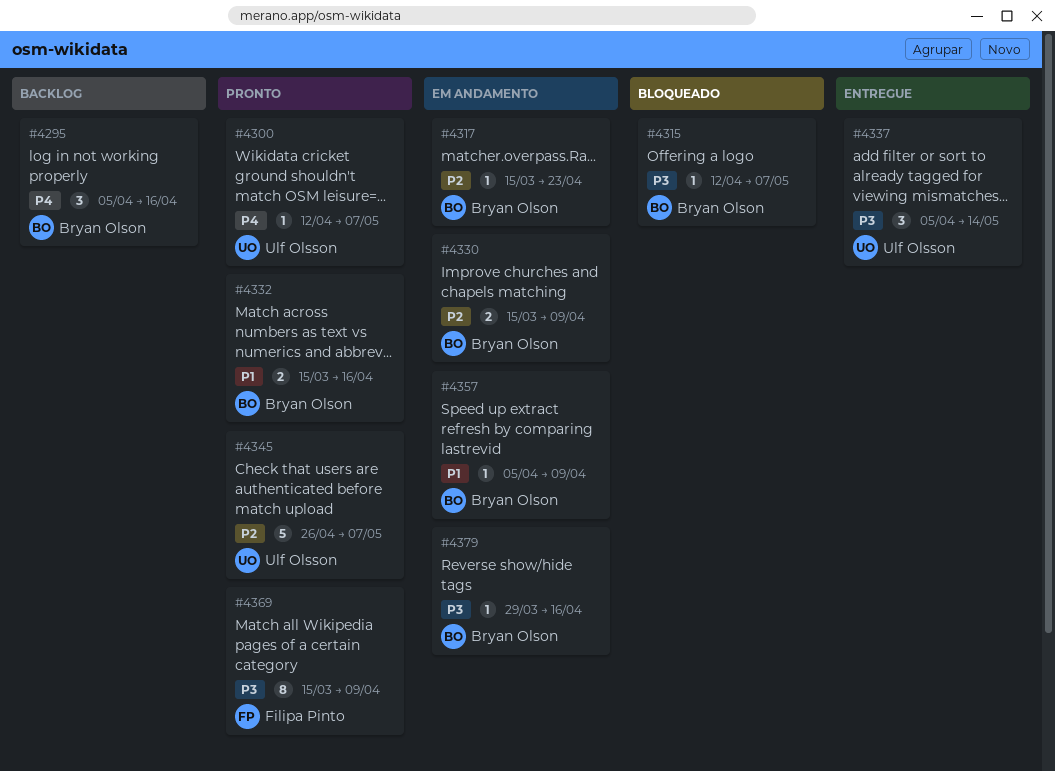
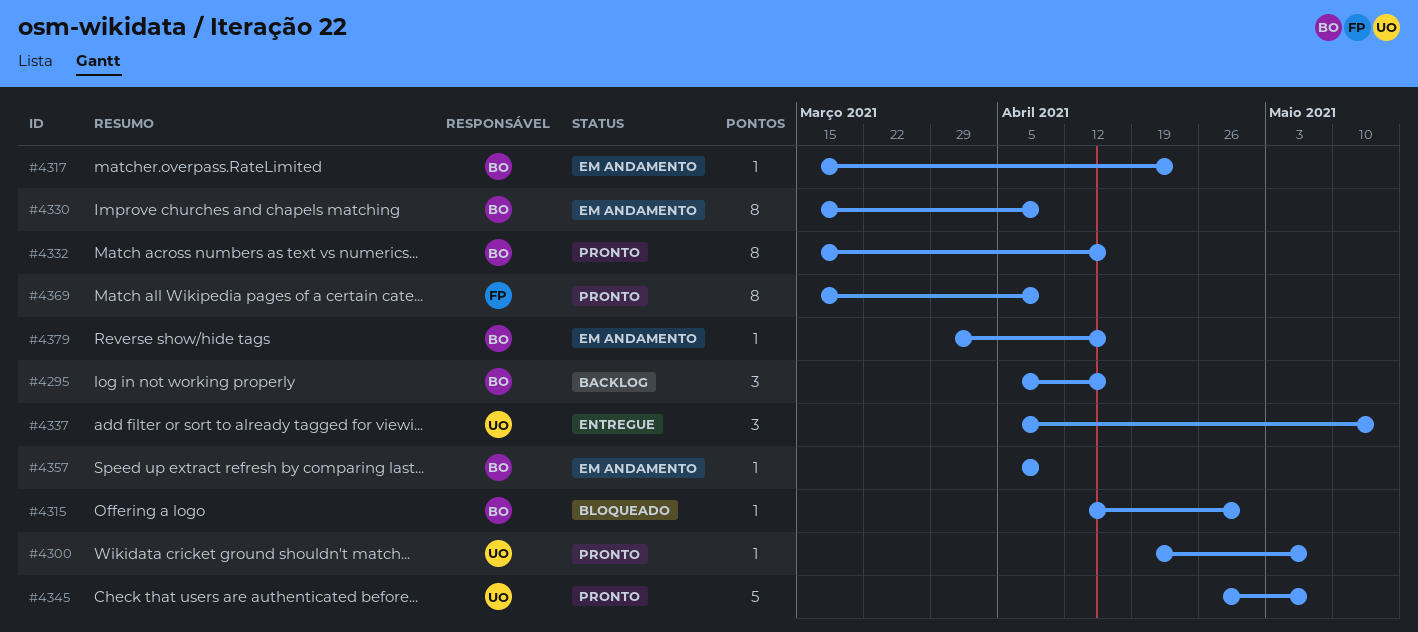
#4300, start: Apr 12 -> Apr 19
#4315, due: May 7 -> Apr 30
#4330, estimate: 2 -> 8
#4332, estimate: 2 -> 8

